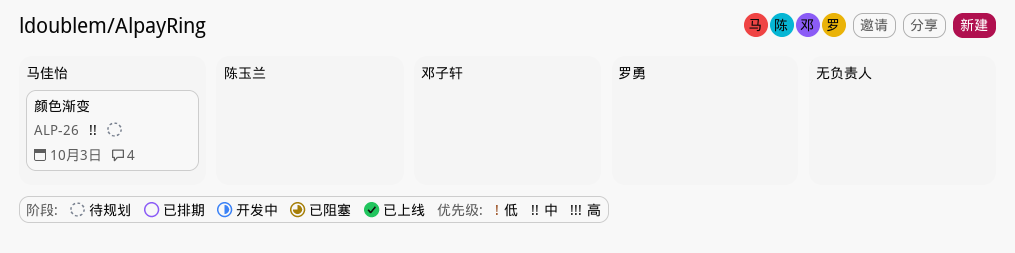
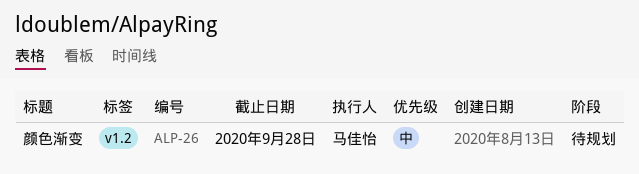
ALP-26, due: Oct 3 -> Sep 28

